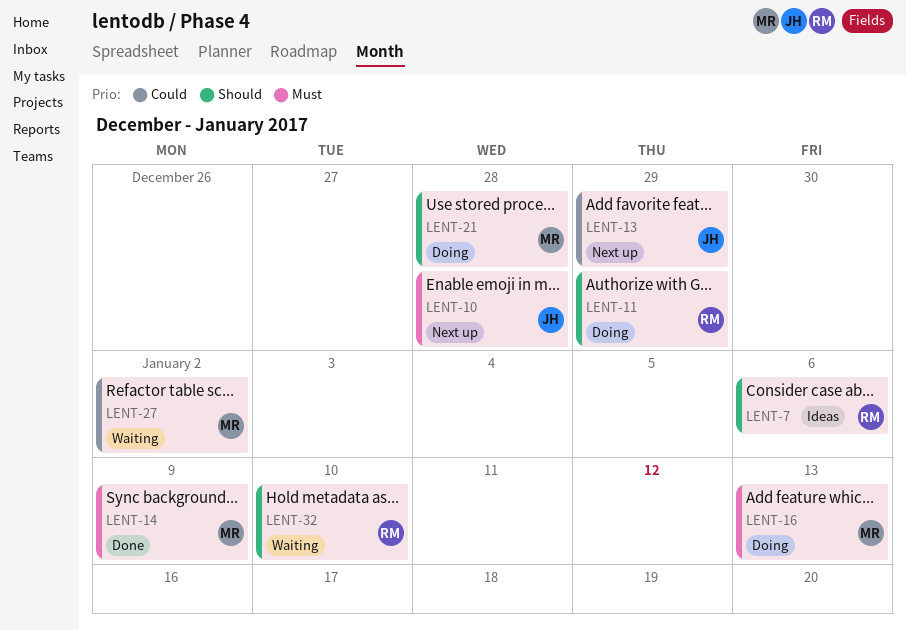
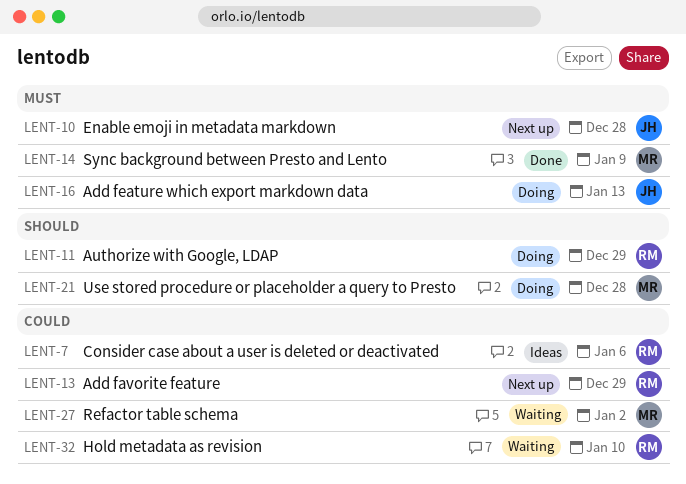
LENT-7, priority: Should -> Could
LENT-13, owner: JH -> RM
LENT-16, owner: MR -> JH
LENT-32, priority: Should -> Could

